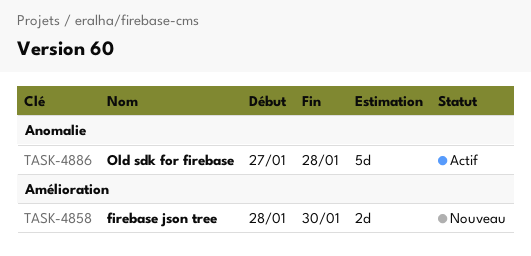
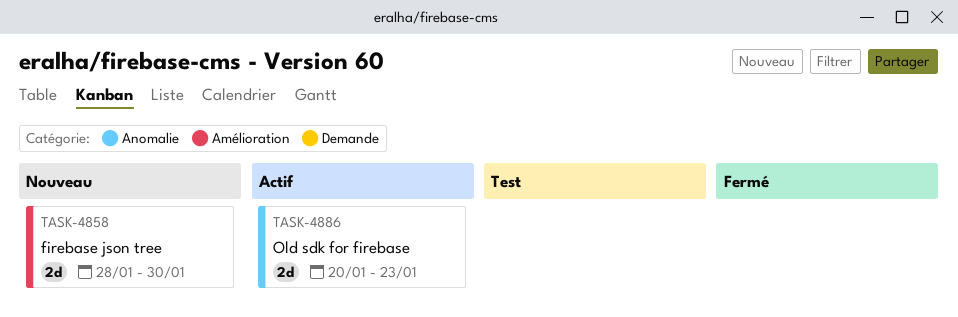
TASK-4886, estimate: 5d -> 2d
TASK-4886, start: Jan 27 -> Jan 20
TASK-4886, due: Jan 28 -> Jan 23

